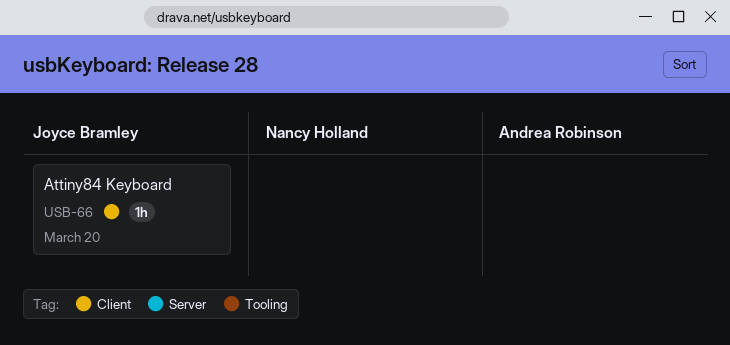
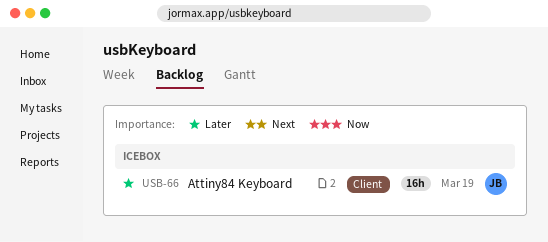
USB-66, estimate: 1h -> 16h
USB-66, due: Mar 20 -> Mar 19

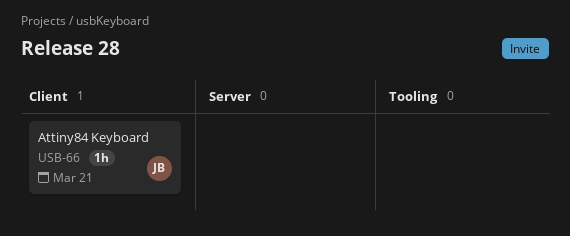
USB-66, estimate: 16h -> 1h
USB-66, due: Mar 19 -> Mar 21

